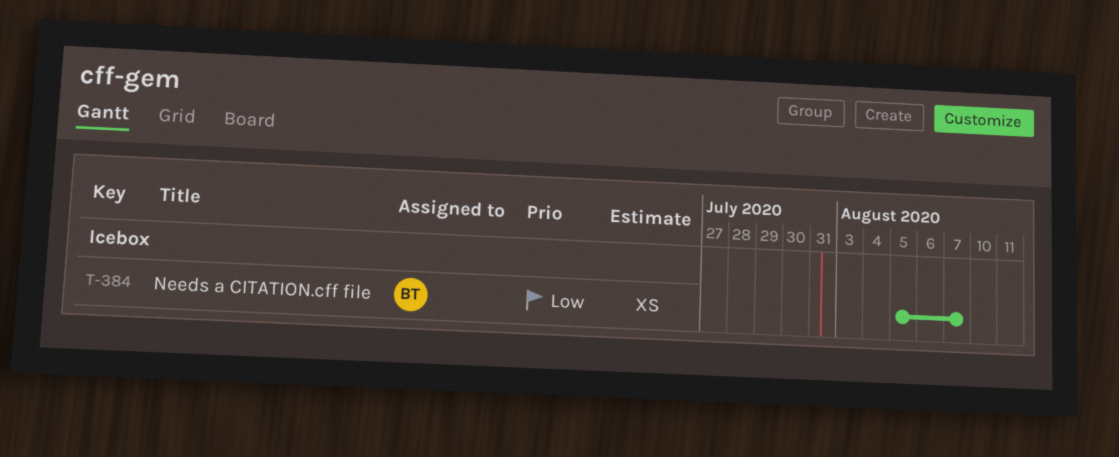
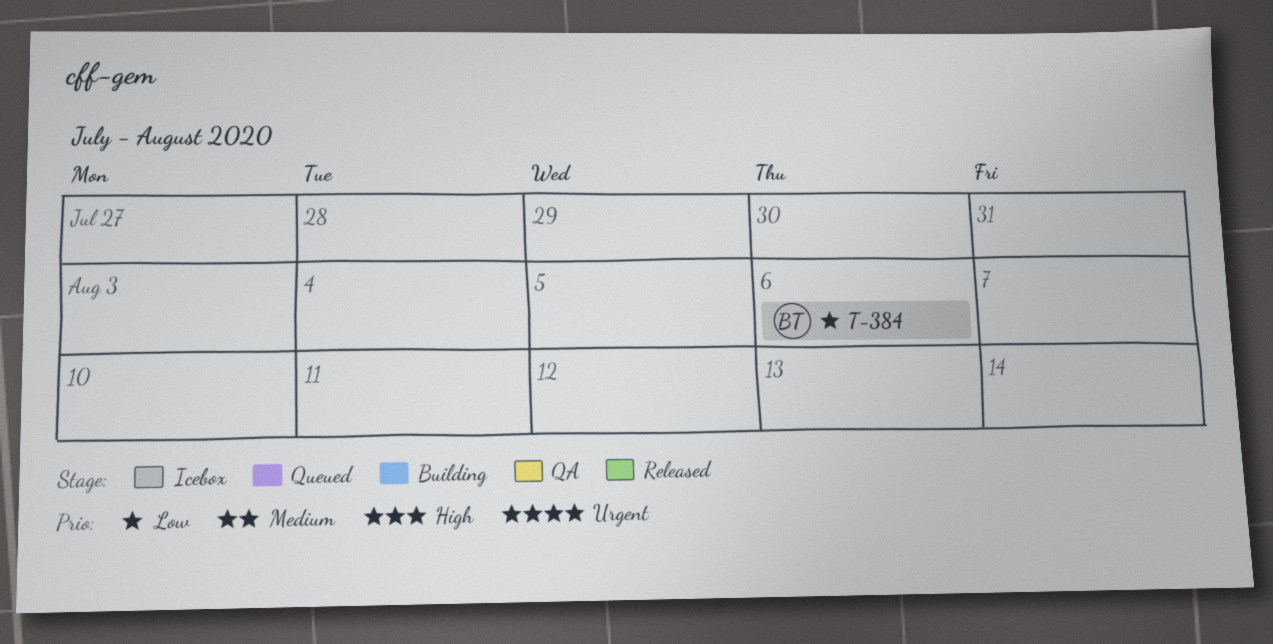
T-384, start: Aug 5 -> Aug 6
T-384, due: Aug 7 -> Aug 6

